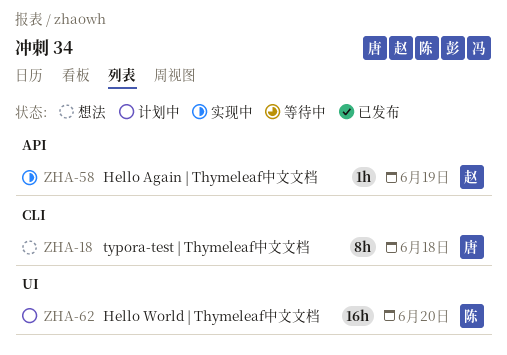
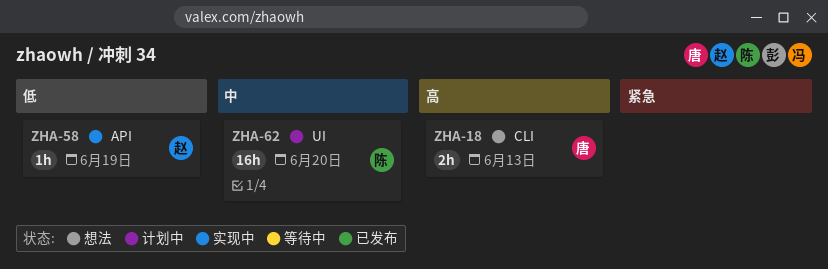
ZHA-18, estimate: 8h -> 2h
ZHA-18, due: Jun 18 -> Jun 13

